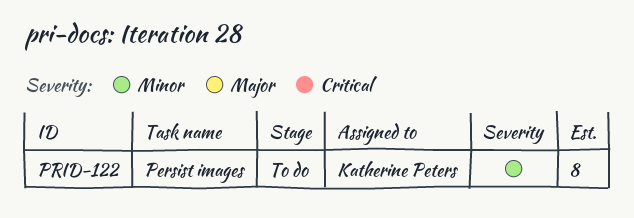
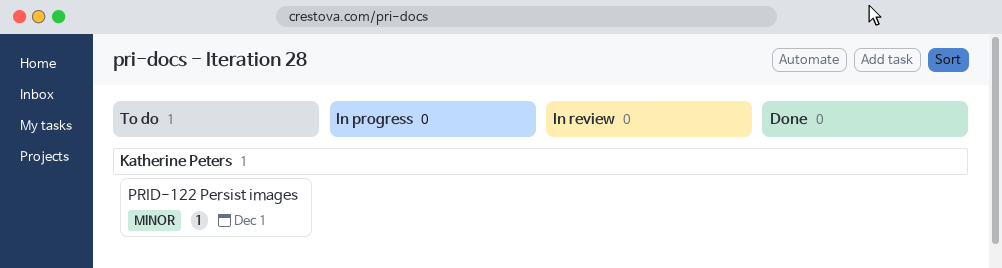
PRID-122, estimate: 8 -> 1

